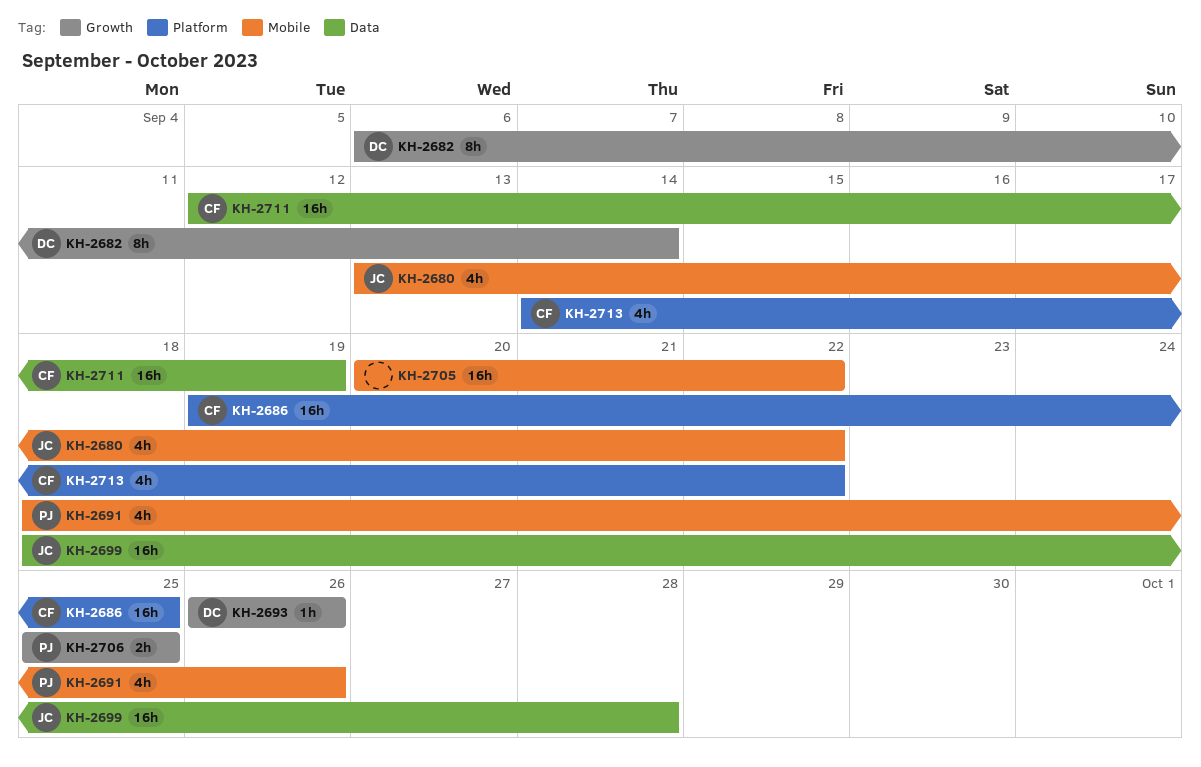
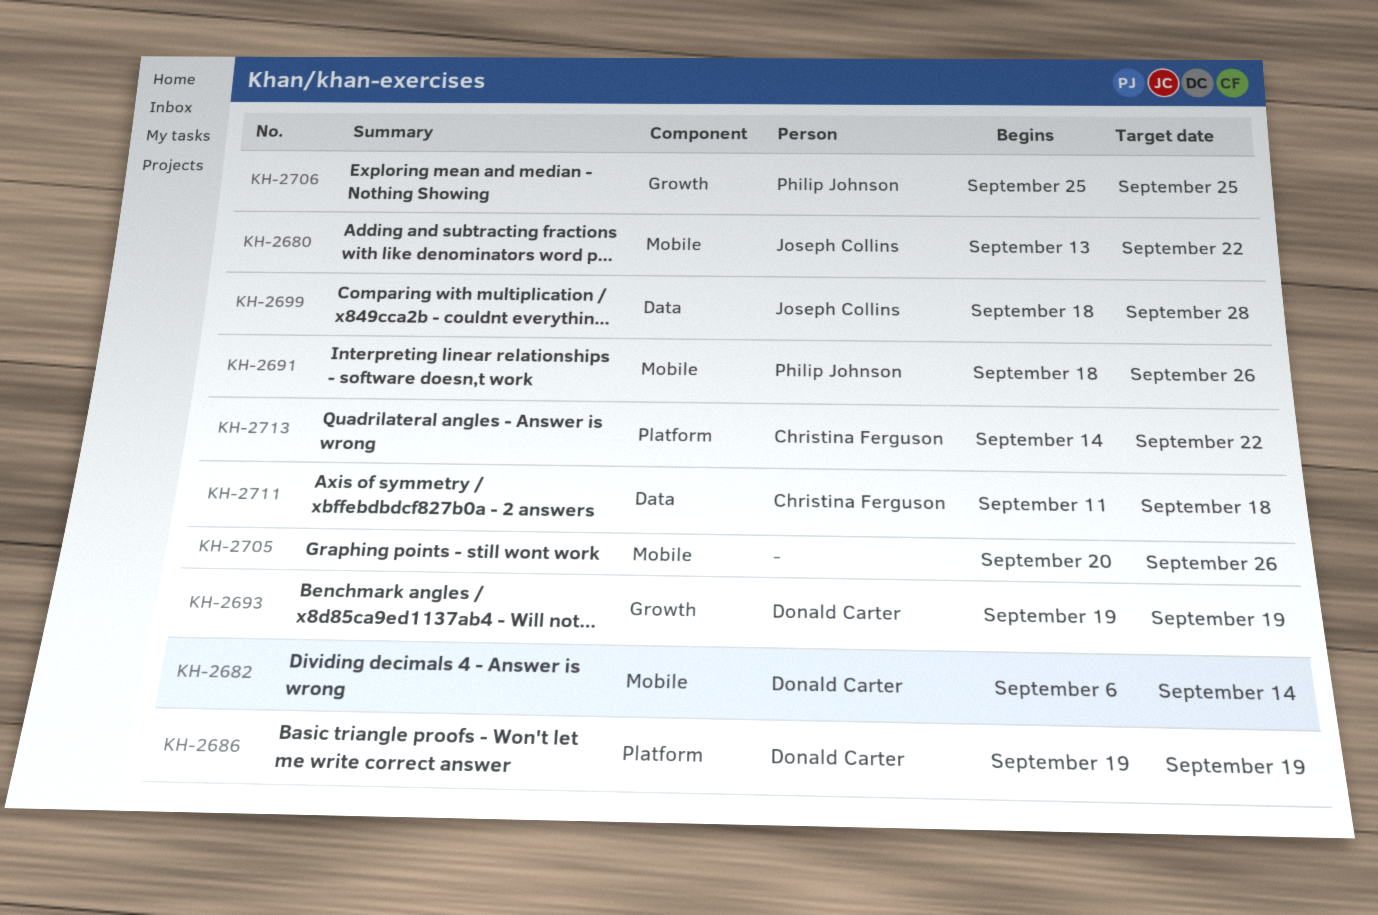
KH-2682, label: Growth -> Mobile
KH-2686, owner: Christina Ferguson -> Donald Carter
KH-2686, due: Sep 25 -> Sep 19
KH-2693, start: Sep 26 -> Sep 19
KH-2693, due: Sep 26 -> Sep 19
KH-2705, due: Sep 22 -> Sep 26
KH-2711, start: Sep 12 -> Sep 11
KH-2711, due: Sep 19 -> Sep 18

